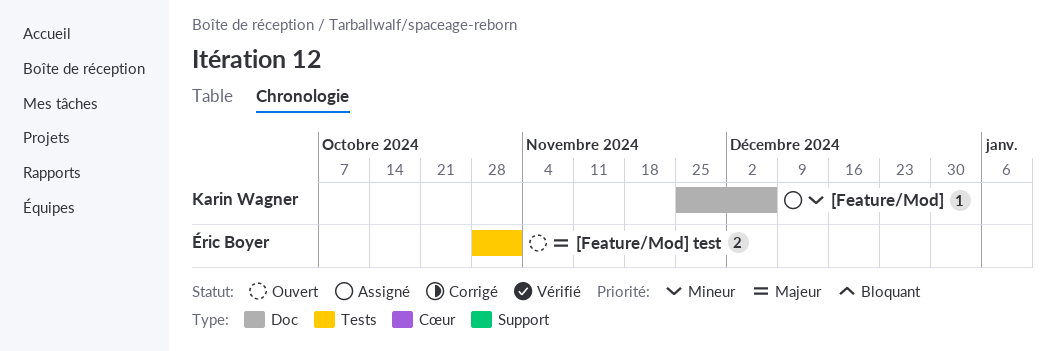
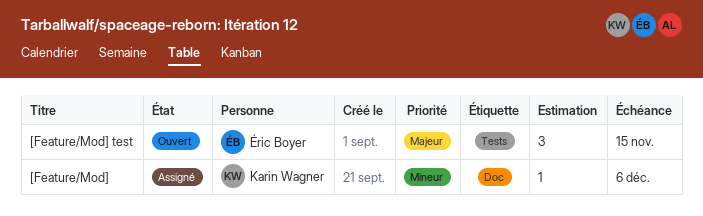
[Feature/Mod] test, estimate: 2 -> 3
[Feature/Mod] test, due: Nov 1 -> Nov 15

